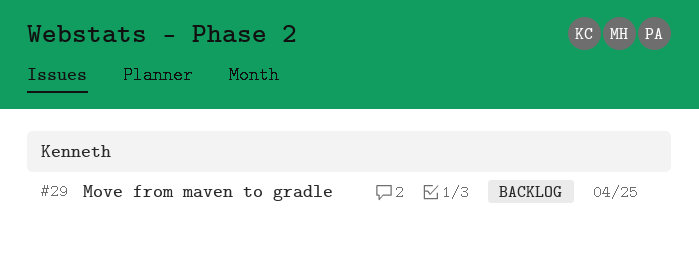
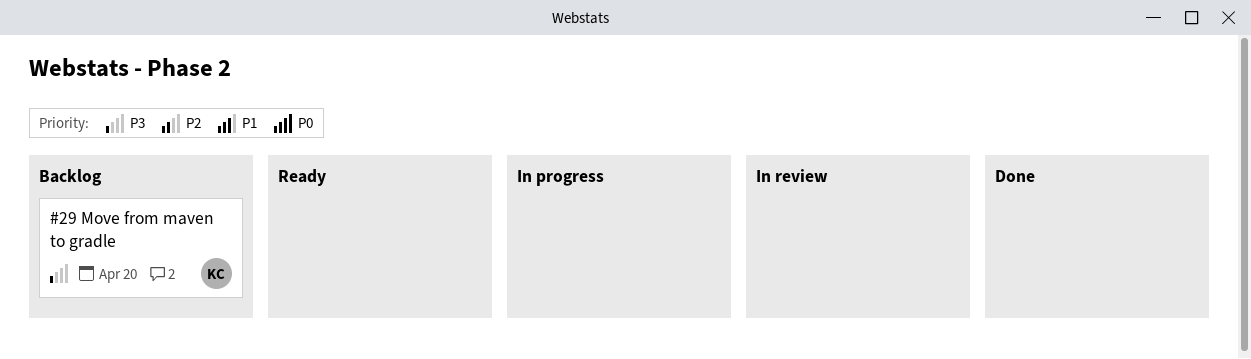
#29, due: Apr 25 -> Apr 20

